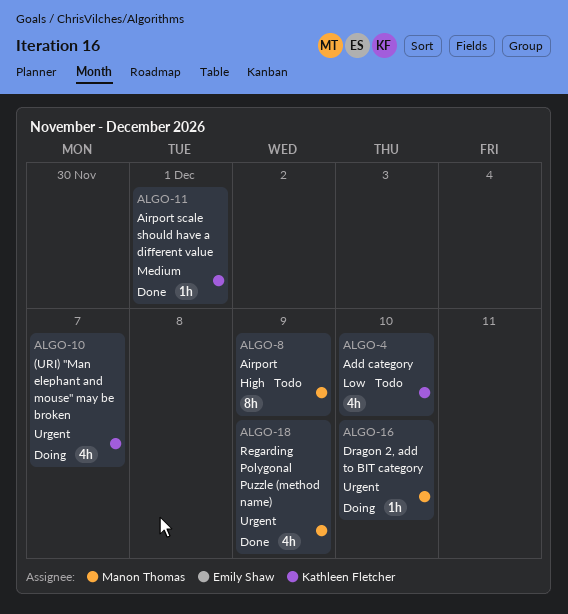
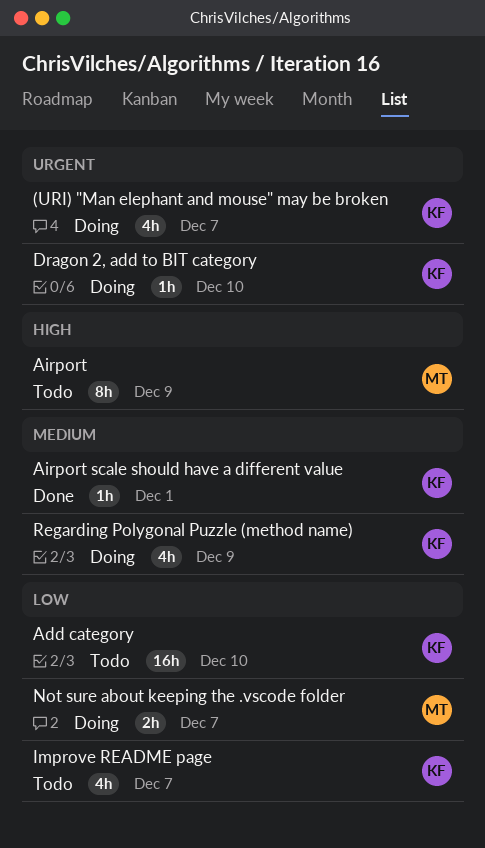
Add category, estimate: 4h -> 16h
Dragon 2, add to BIT category, owner: Manon Thomas -> Kathleen Fletcher
Improve README page: none -> present
Not sure about keeping the .vscode folder: none -> present
Regarding Polygonal Puzzle (method name), status: Done -> Doing
Regarding Polygonal Puzzle (method name), owner: Manon Thomas -> Kathleen Fletcher
Regarding Polygonal Puzzle (method name), priority: Urgent -> Medium

